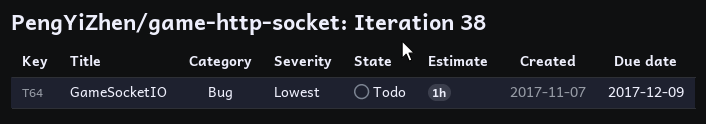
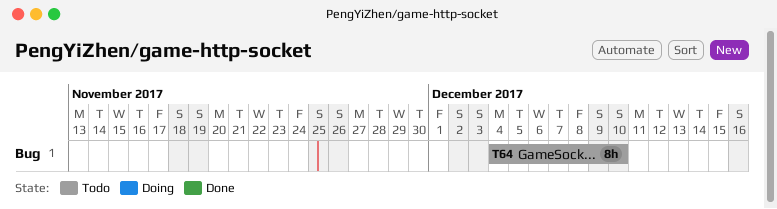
T64, estimate: 1h -> 8h
T64, due: Dec 9 -> Dec 10

